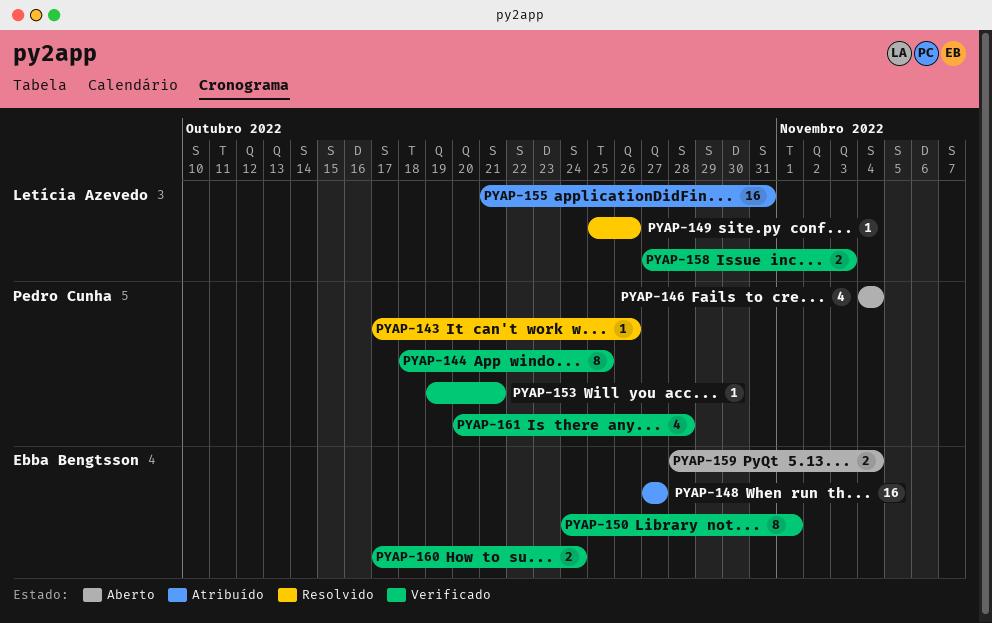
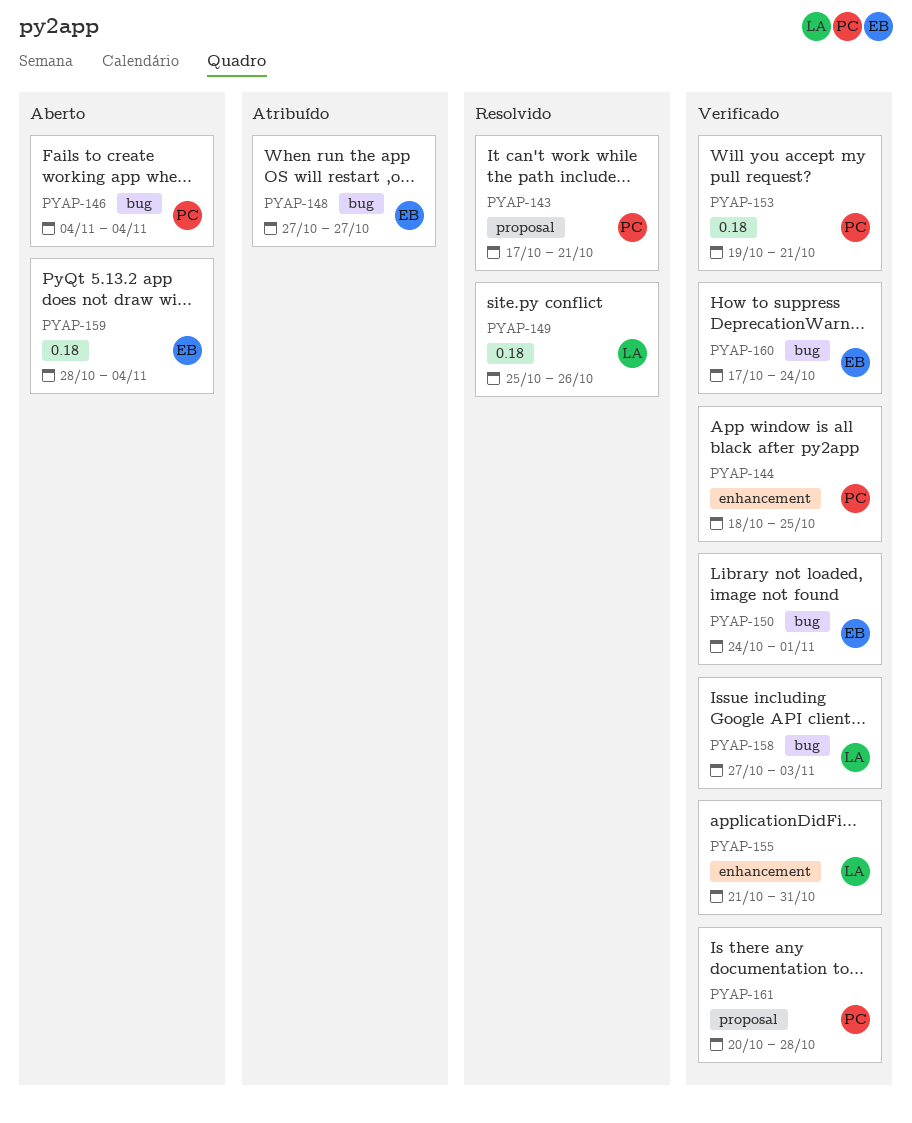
PYAP-143, due: Oct 26 -> Oct 21
PYAP-155, status: Atribuído -> Verificado

